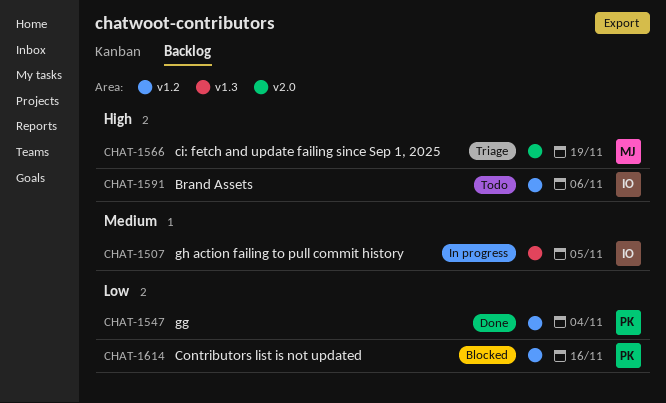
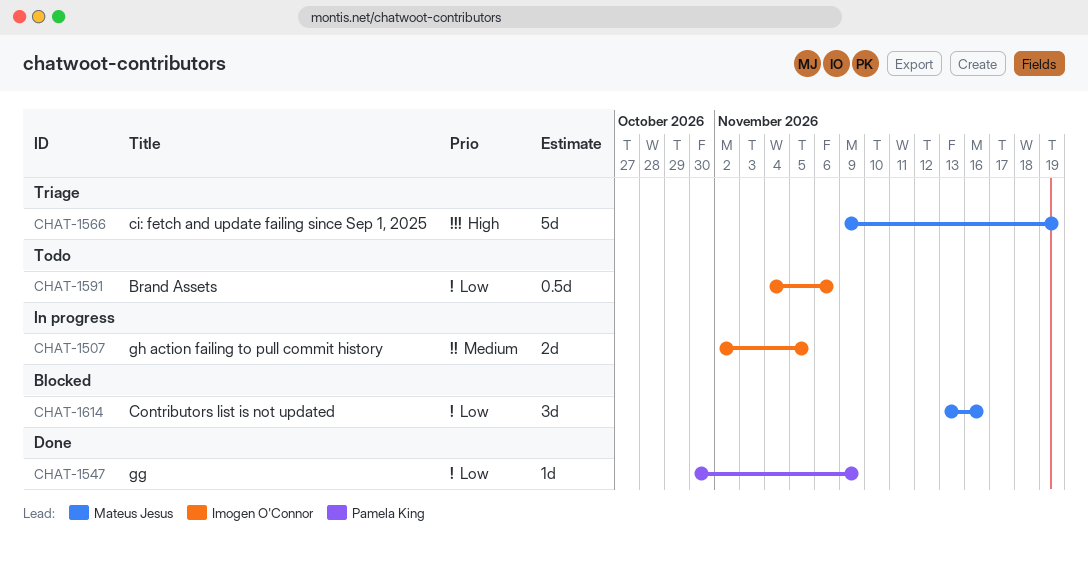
CHAT-1547, due: Nov 4 -> Nov 9
CHAT-1591, priority: High -> Low
CHAT-1614, owner: Pamela King -> Mateus Jesus

